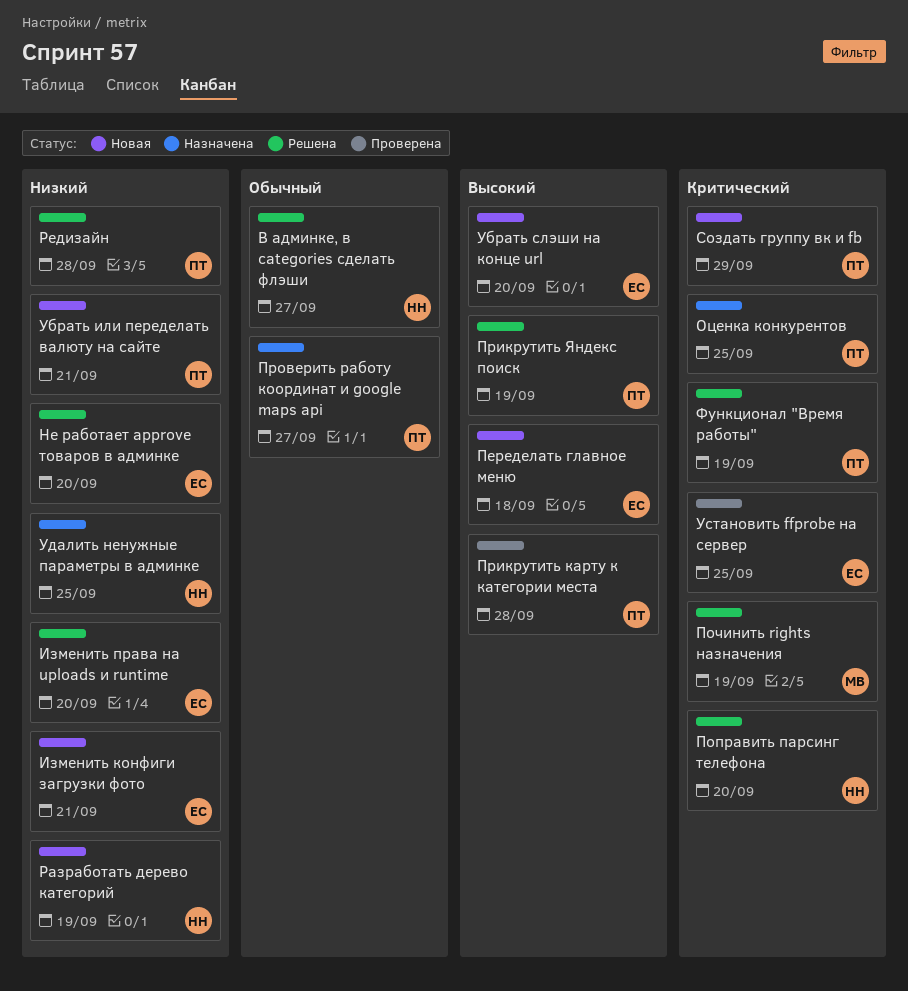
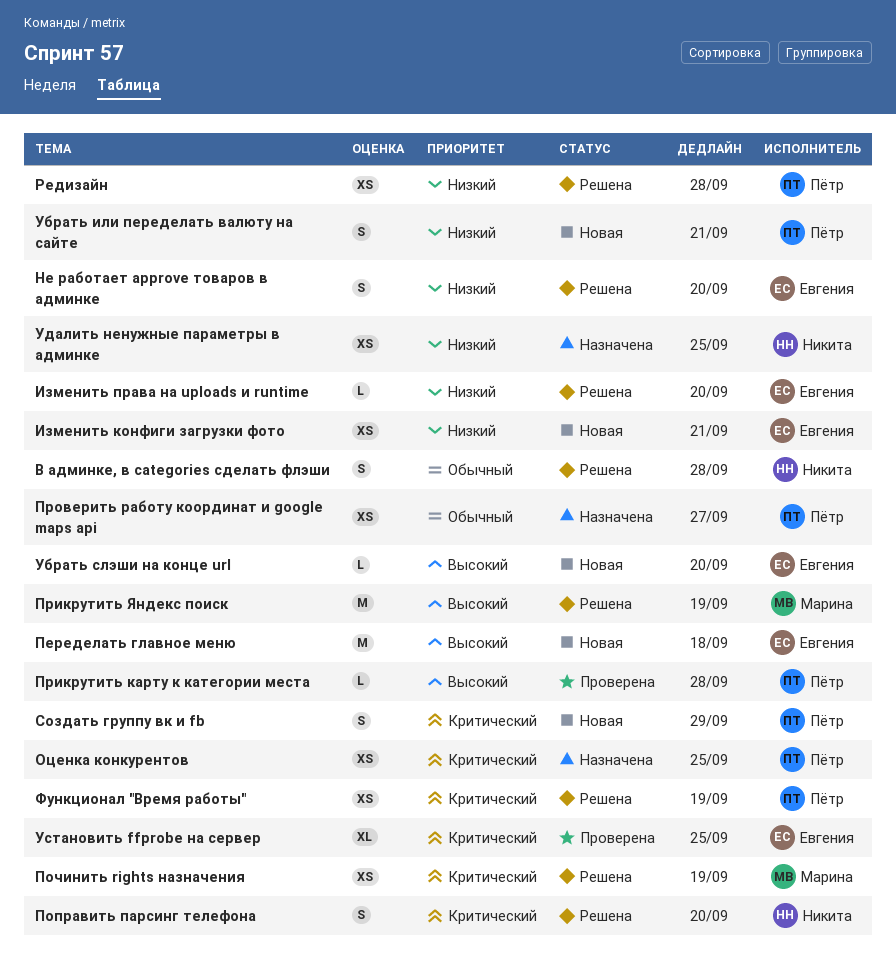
В админке, в categories сделать флэши, due: Sep 27 -> Sep 28
Прикрутить Яндекс поиск, owner: Пётр -> Марина
Разработать дерево категорий: present -> none

